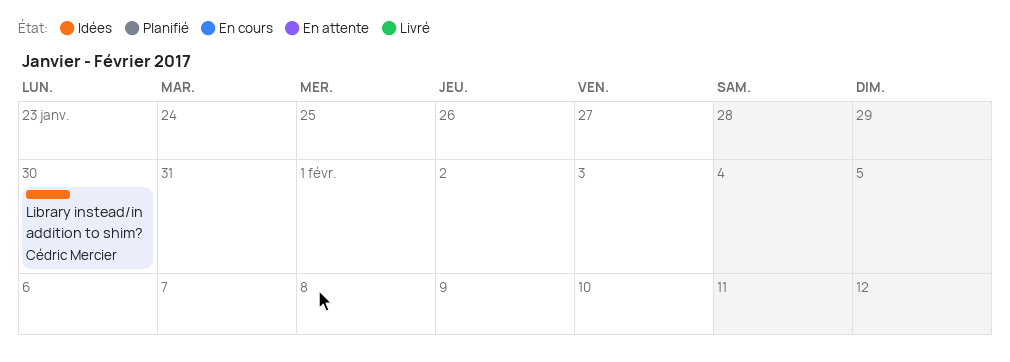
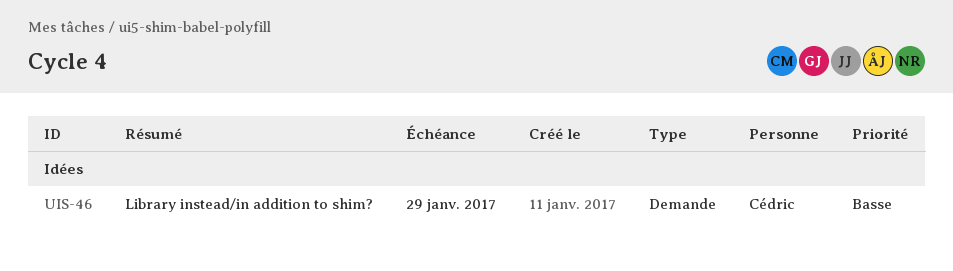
Library instead/in addition to shim?, due: Jan 30 -> Jan 29

